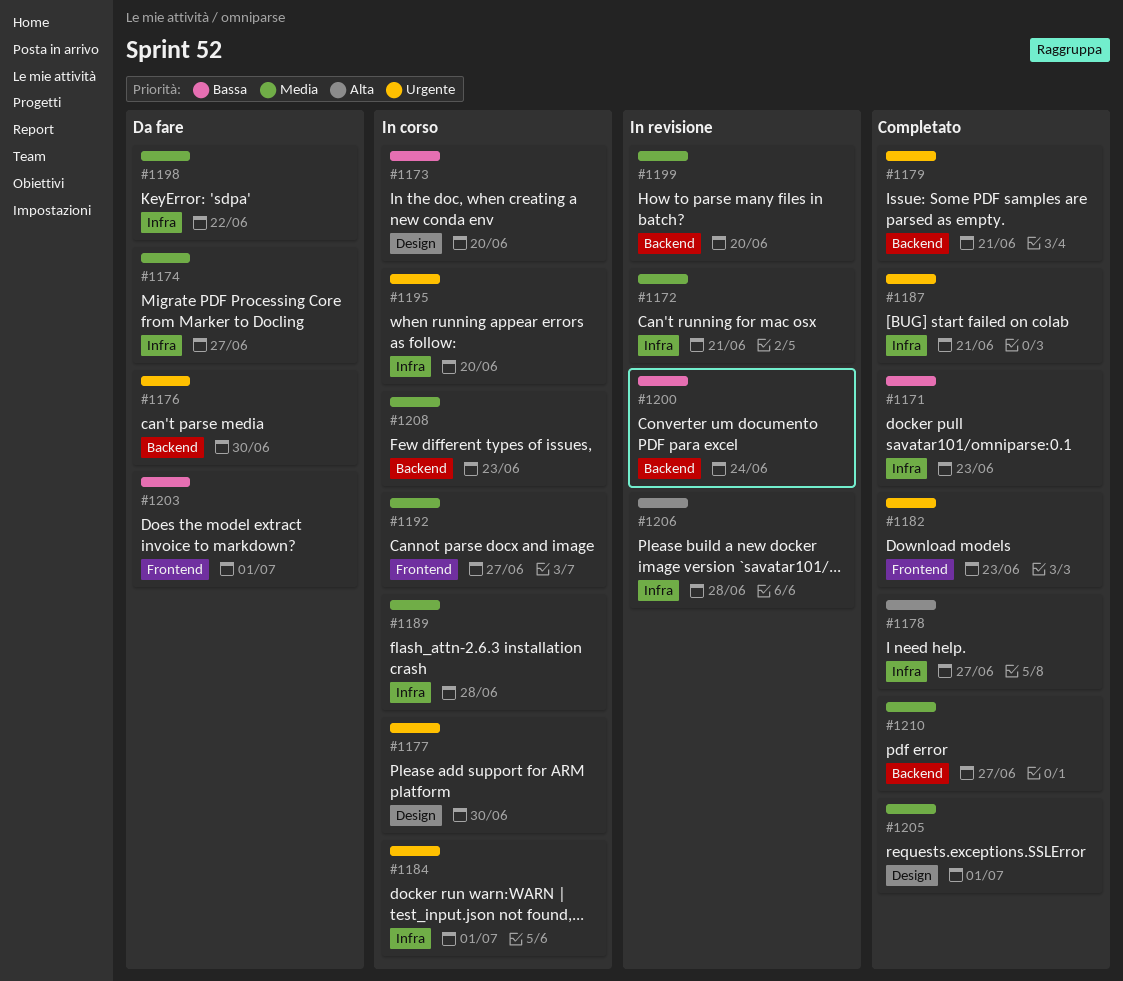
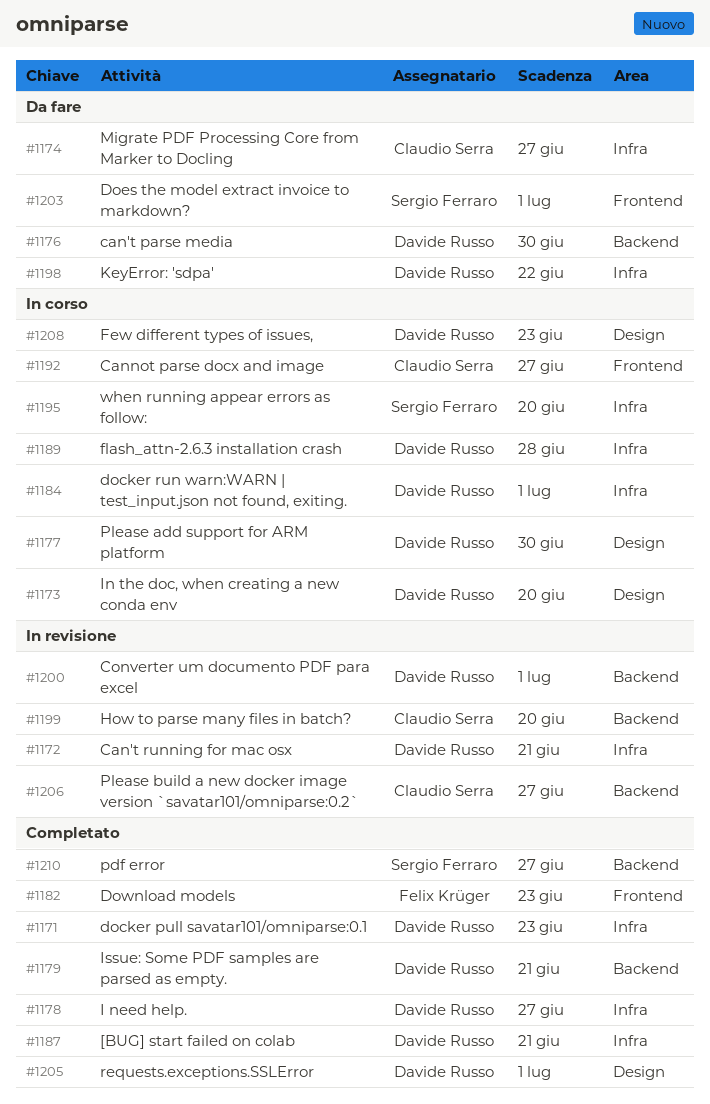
#1200, due: Jun 24 -> Jul 1
#1206, label: Infra -> Backend
#1206, due: Jun 28 -> Jun 27
#1208, label: Backend -> Design

